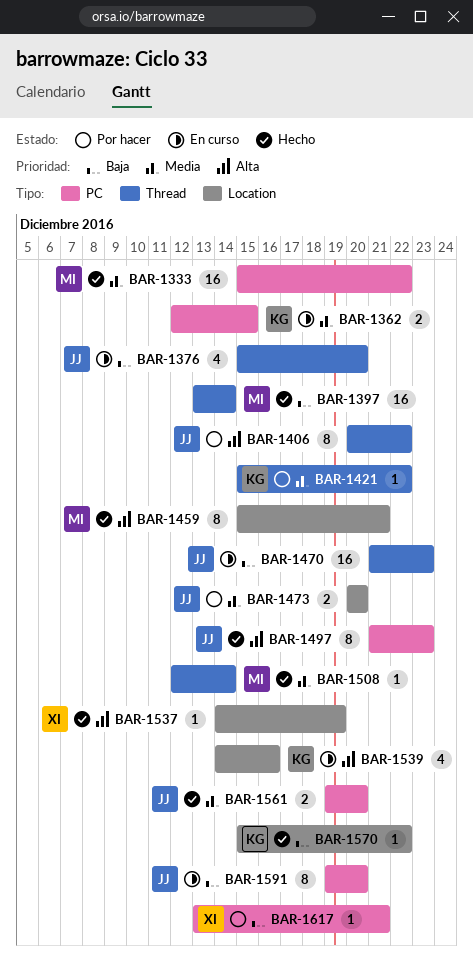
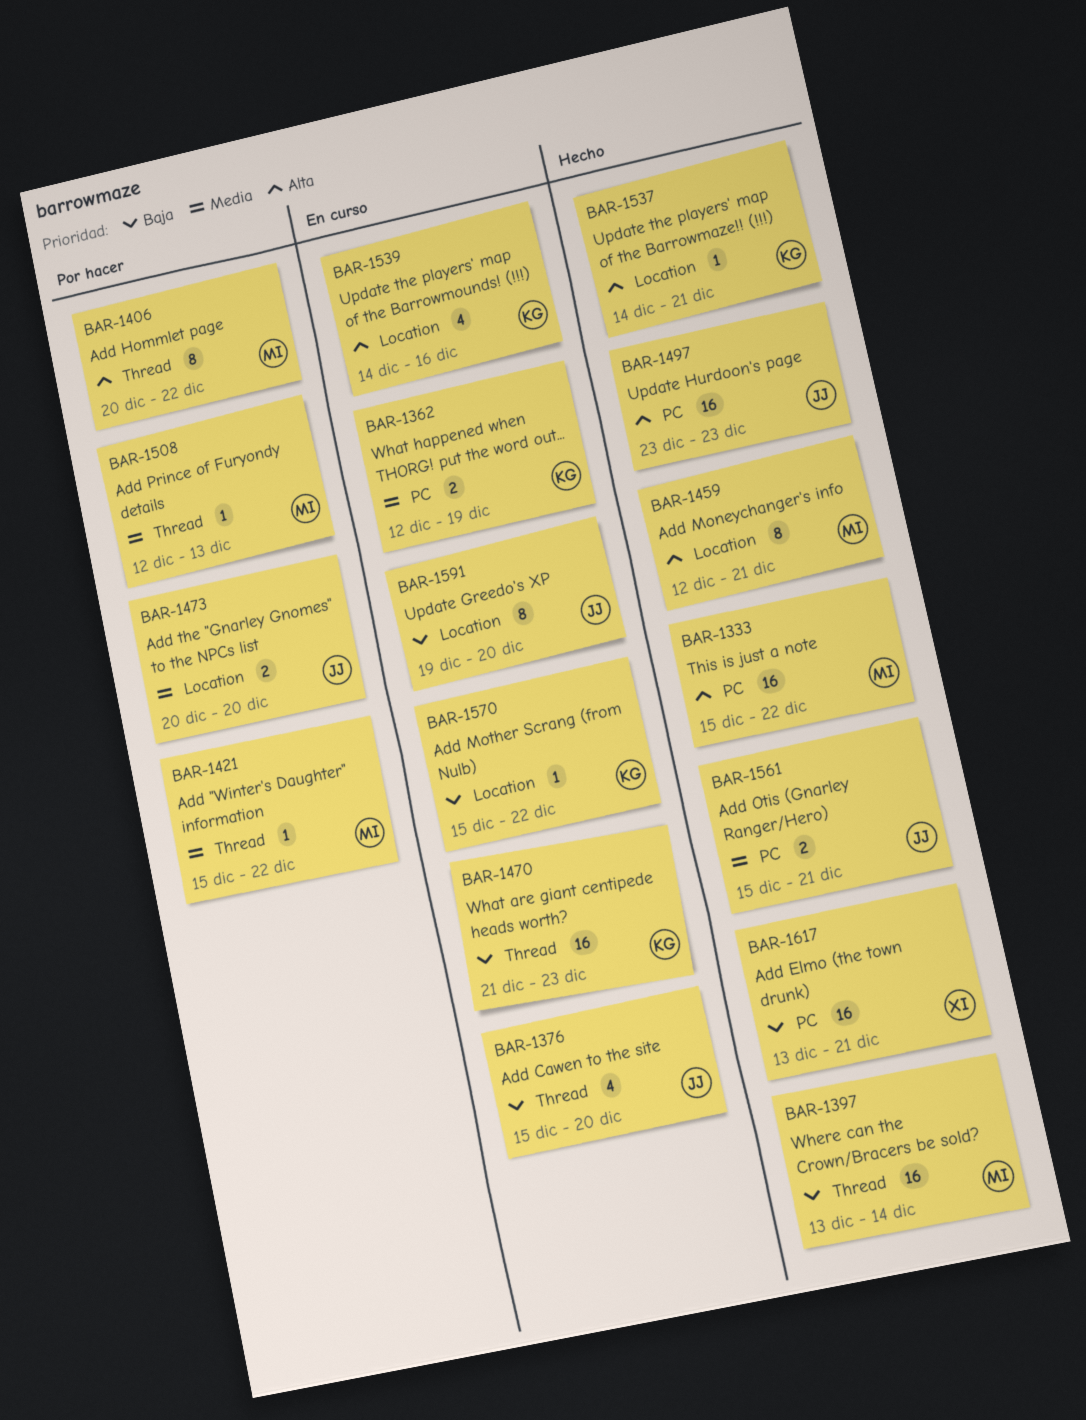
BAR-1333, priority: Media -> Alta
BAR-1362, due: Dec 15 -> Dec 19
BAR-1406, owner: JJ -> MI
BAR-1421, owner: KG -> MI
BAR-1459, start: Dec 15 -> Dec 12
BAR-1470, owner: JJ -> KG
BAR-1497, estimate: 8 -> 16
BAR-1497, start: Dec 21 -> Dec 23
BAR-1508, status: Hecho -> Por hacer
BAR-1508, due: Dec 14 -> Dec 13
BAR-1537, owner: XI -> KG
BAR-1537, due: Dec 19 -> Dec 21
BAR-1561, start: Dec 19 -> Dec 15
BAR-1561, due: Dec 20 -> Dec 21
BAR-1570, status: Hecho -> En curso
BAR-1591, label: PC -> Location
BAR-1617, status: Por hacer -> Hecho
BAR-1617, estimate: 1 -> 16

